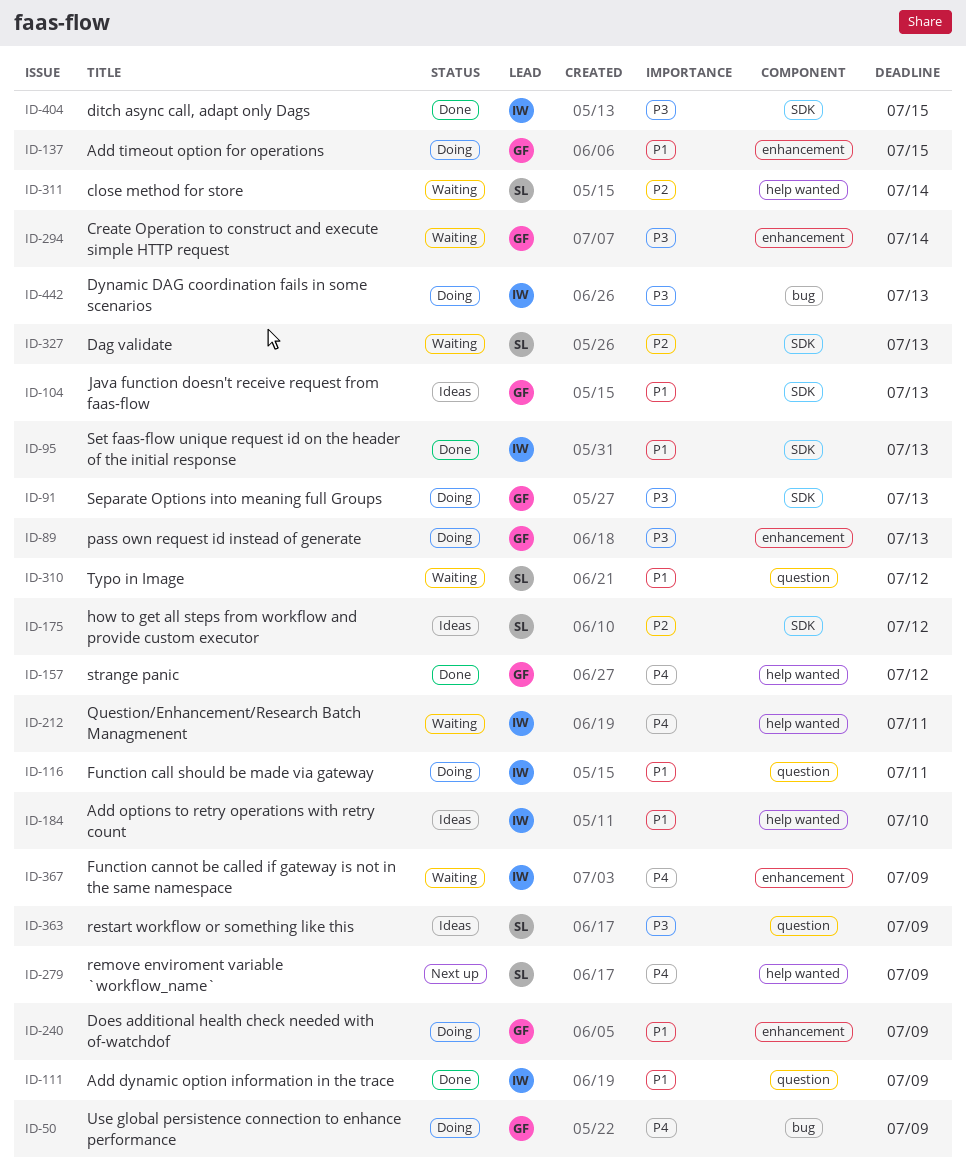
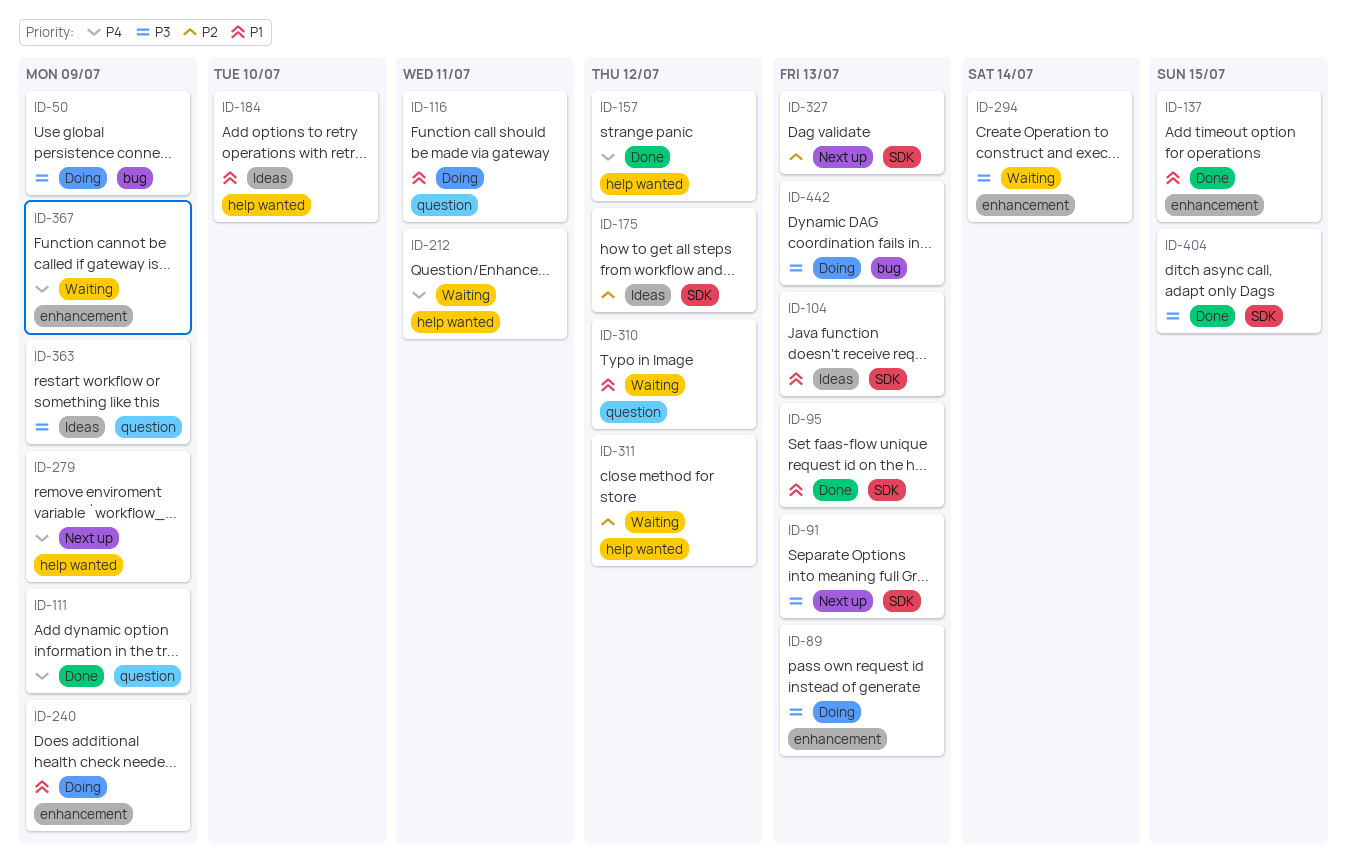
ID-50, priority: P4 -> P3
ID-91, status: Doing -> Next up
ID-111, priority: P1 -> P4
ID-137, status: Doing -> Done
ID-311, due: Jul 14 -> Jul 12
ID-327, status: Waiting -> Next up

